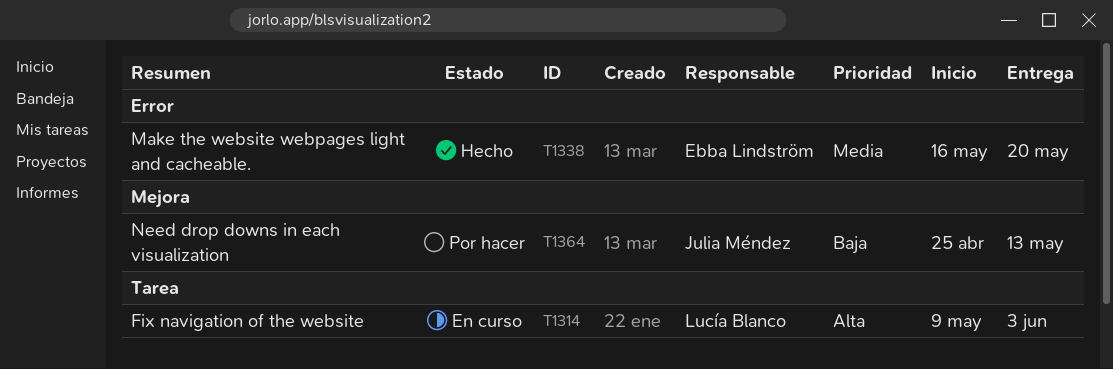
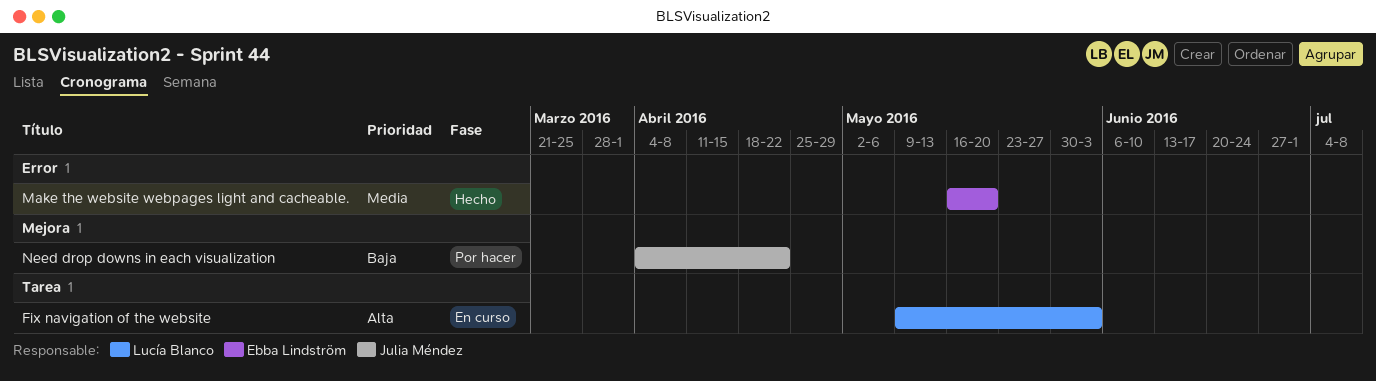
Need drop downs in each visualization, start: Apr 25 -> Apr 4
Need drop downs in each visualization, due: May 13 -> Apr 22

